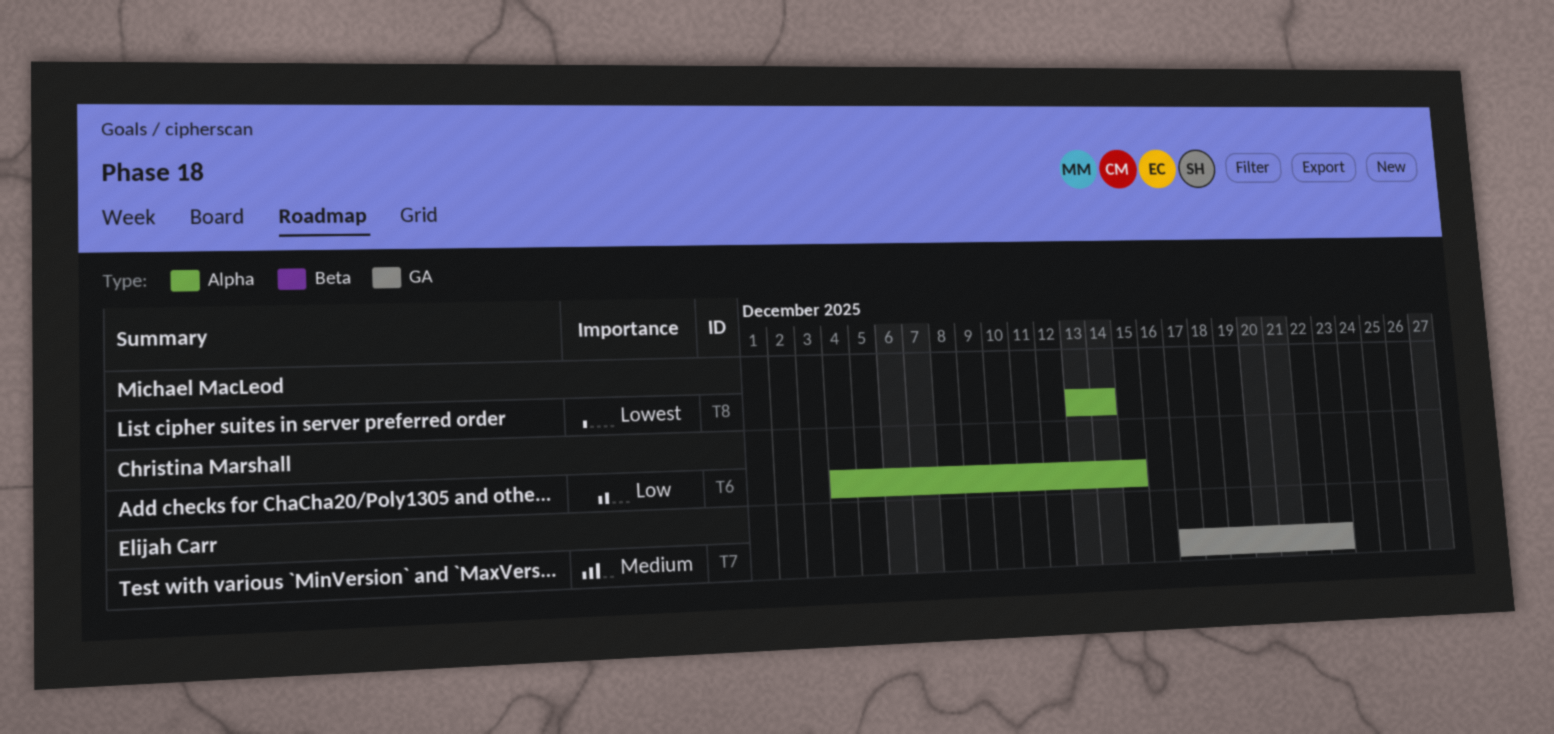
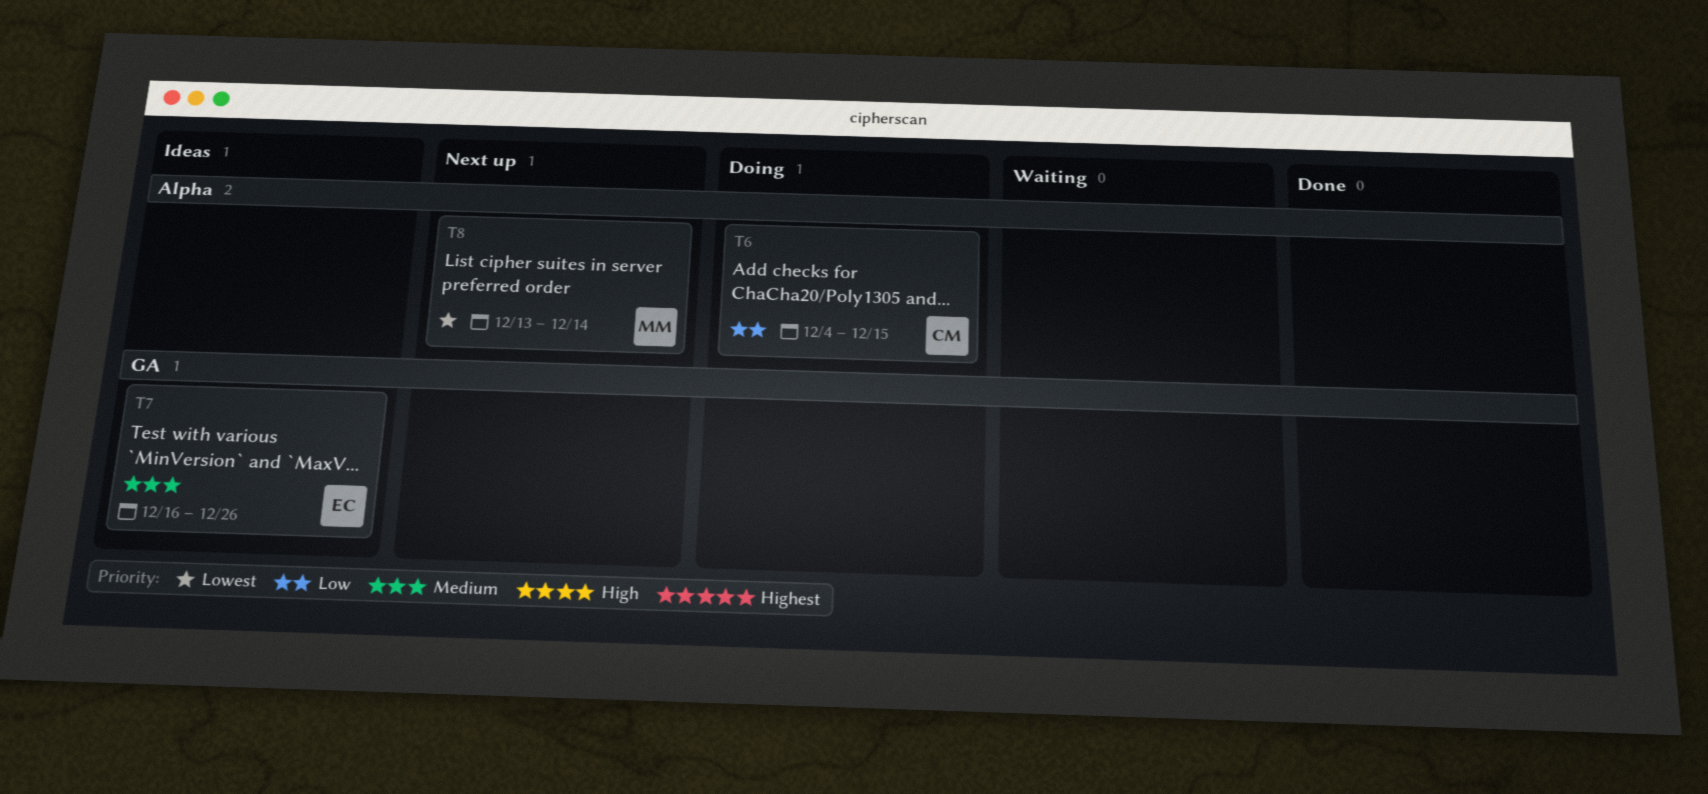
T7, start: Dec 17 -> Dec 16
T7, due: Dec 23 -> Dec 26

